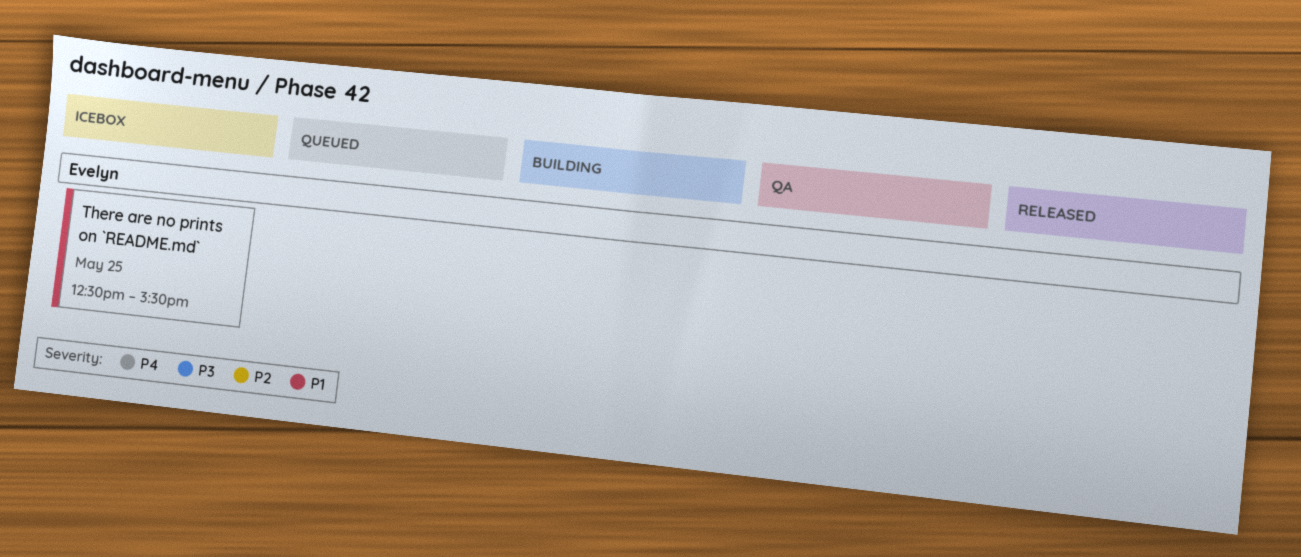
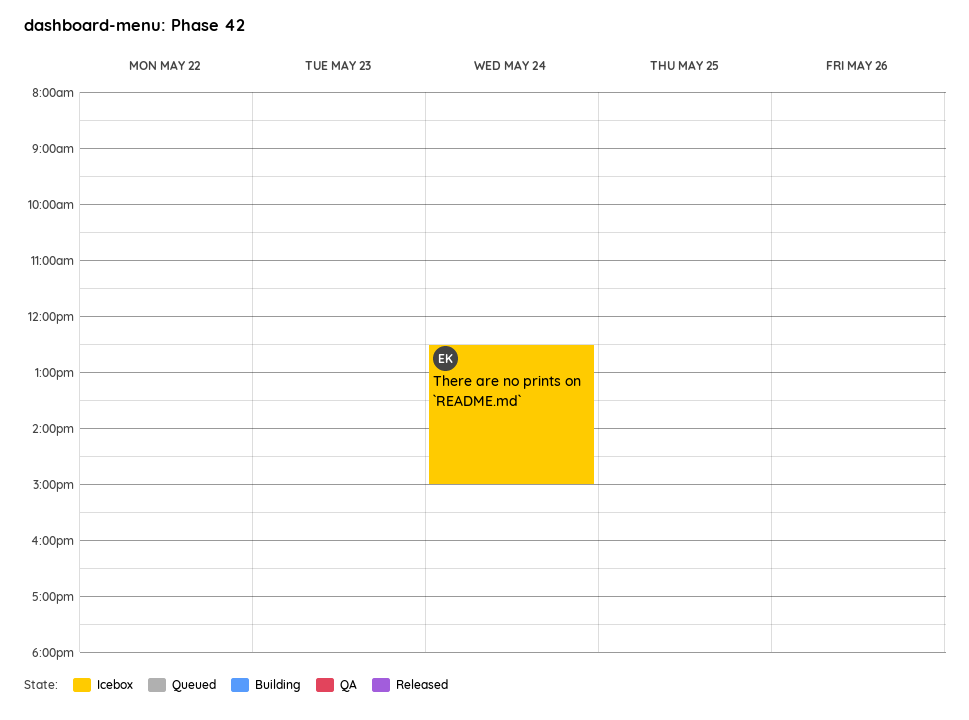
There are no prints on `README.md`, day: May 25 -> May 24
There are no prints on `README.md`, ends: 15:30 -> 15:00

